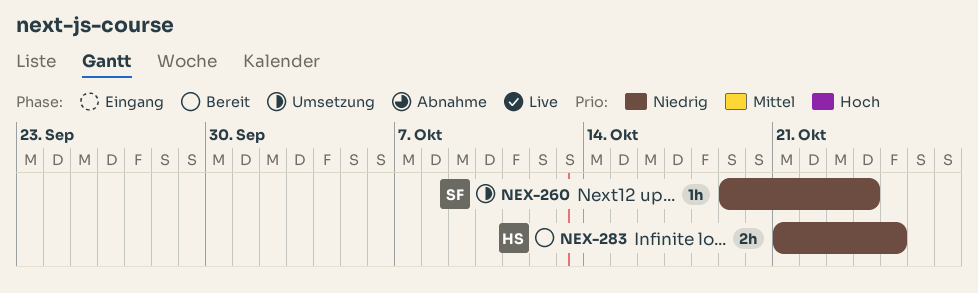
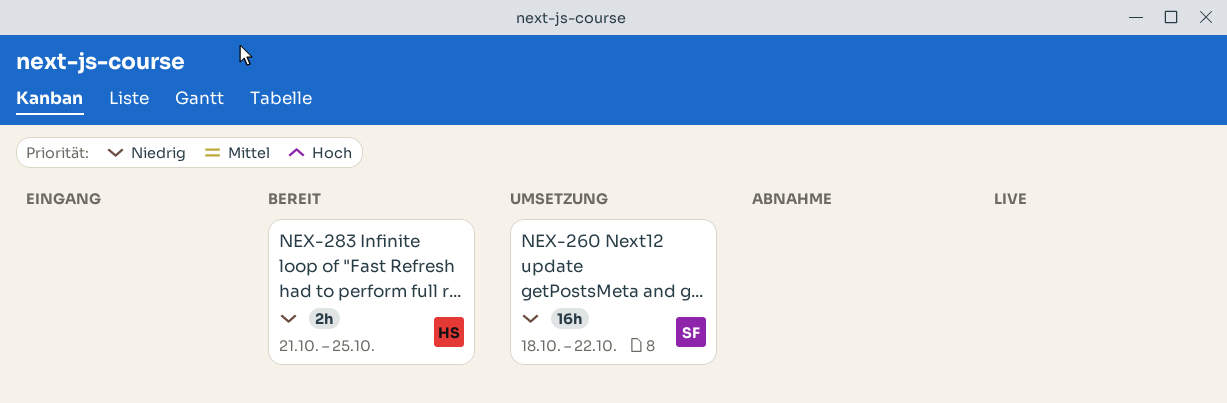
NEX-260, estimate: 1h -> 16h
NEX-260, start: Oct 19 -> Oct 18
NEX-260, due: Oct 24 -> Oct 22

